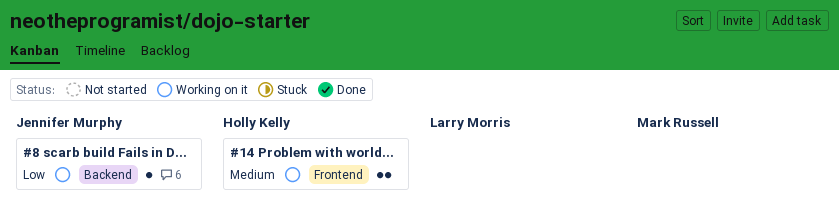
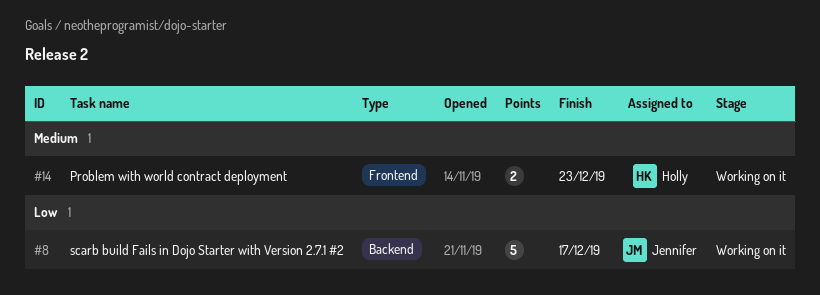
#8, estimate: 1 -> 5

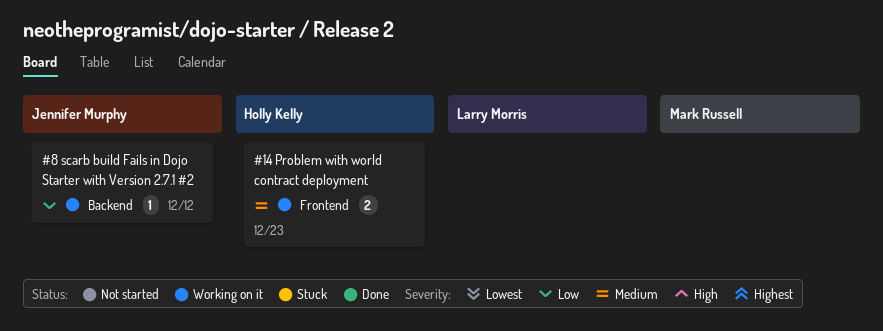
#8, estimate: 5 -> 1
#8, due: Dec 17 -> Dec 12

